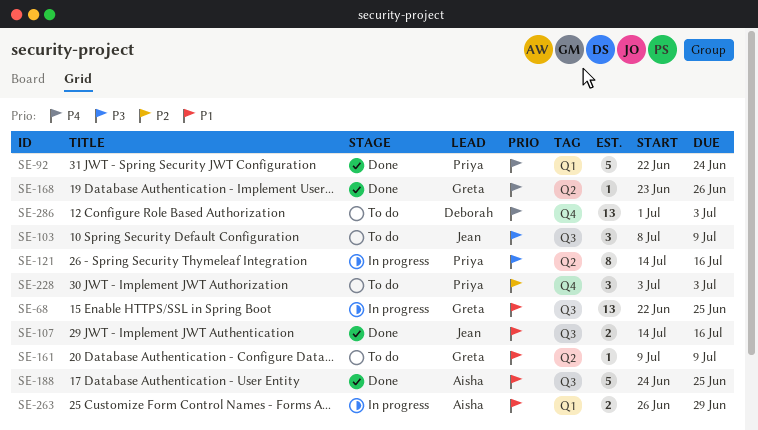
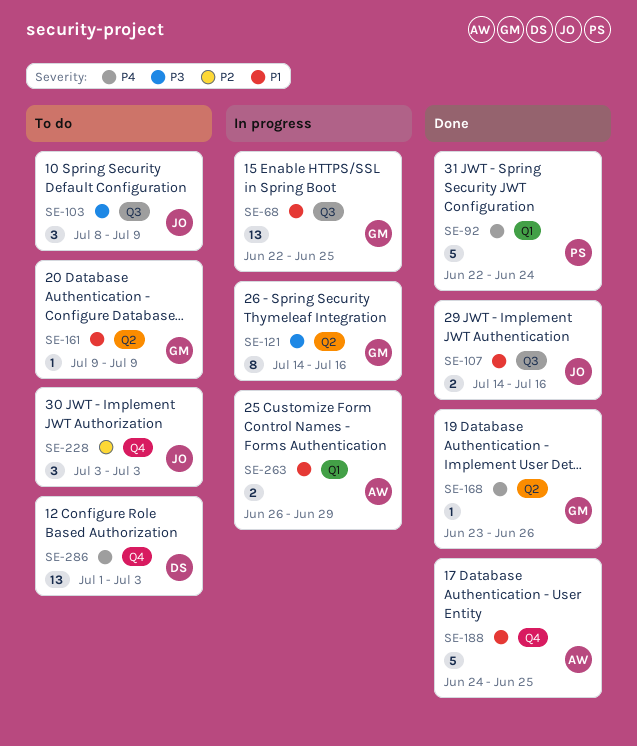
SE-121, owner: Priya -> Greta
SE-188, label: Q3 -> Q4
SE-228, owner: Priya -> Jean

